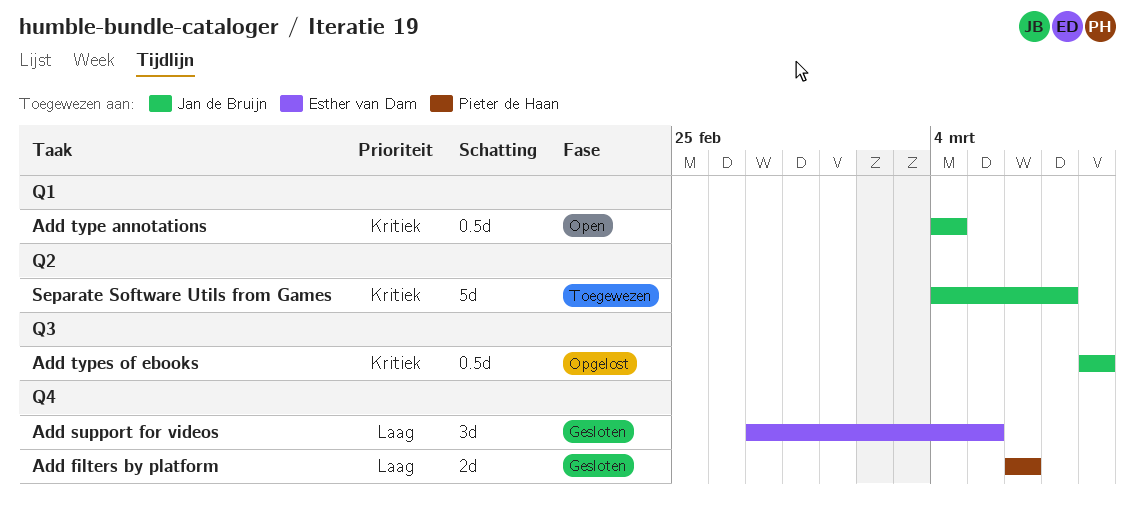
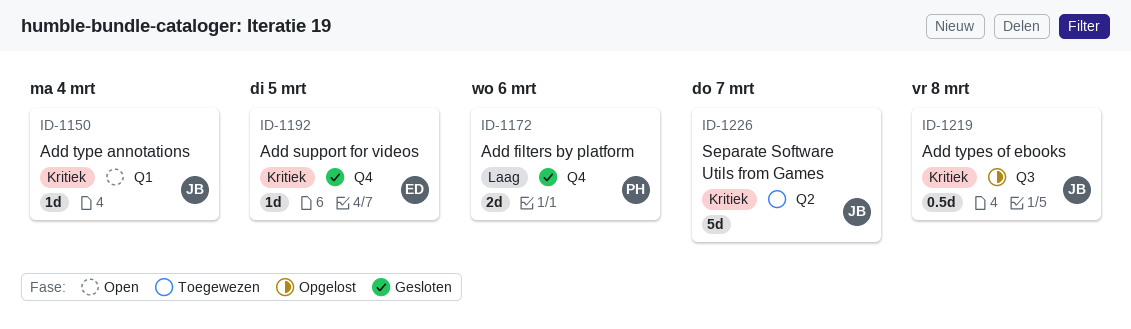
Add support for videos, priority: Laag -> Kritiek
Add support for videos, estimate: 3d -> 1d
Add type annotations, estimate: 0.5d -> 1d

